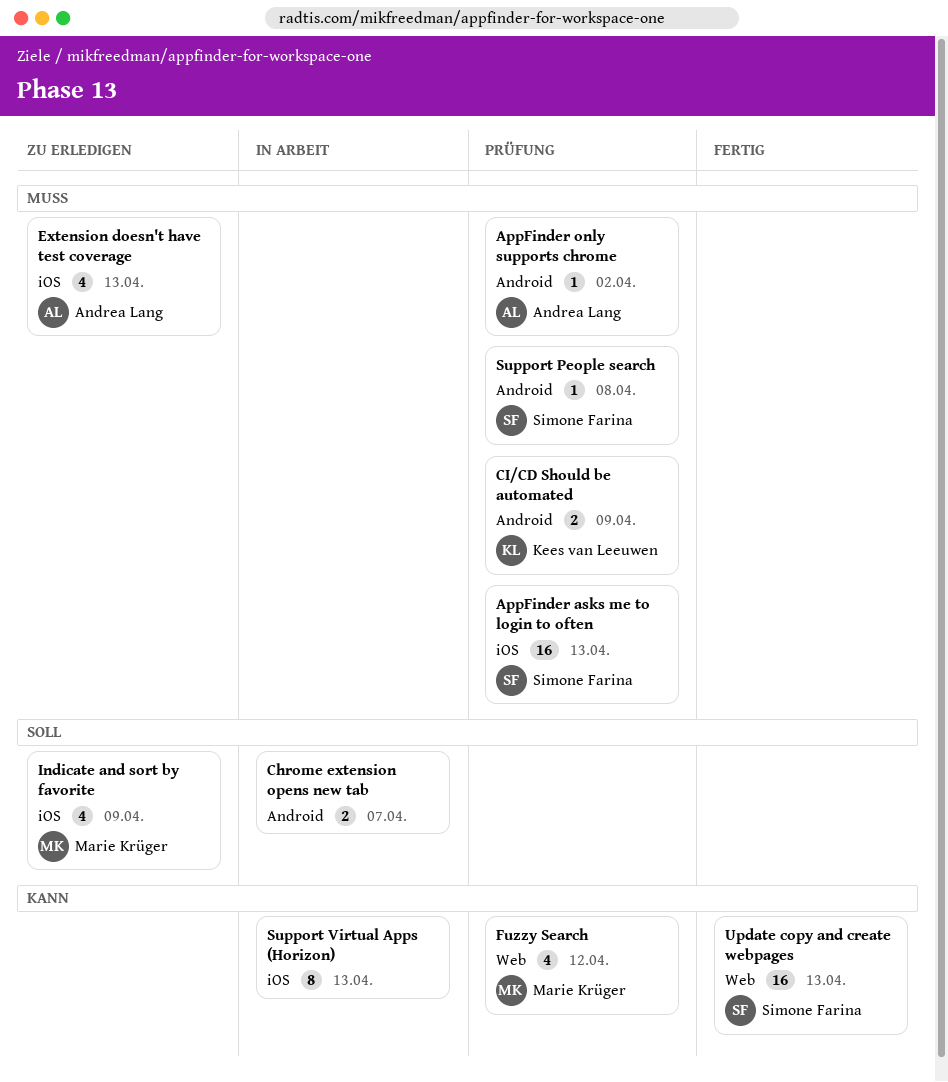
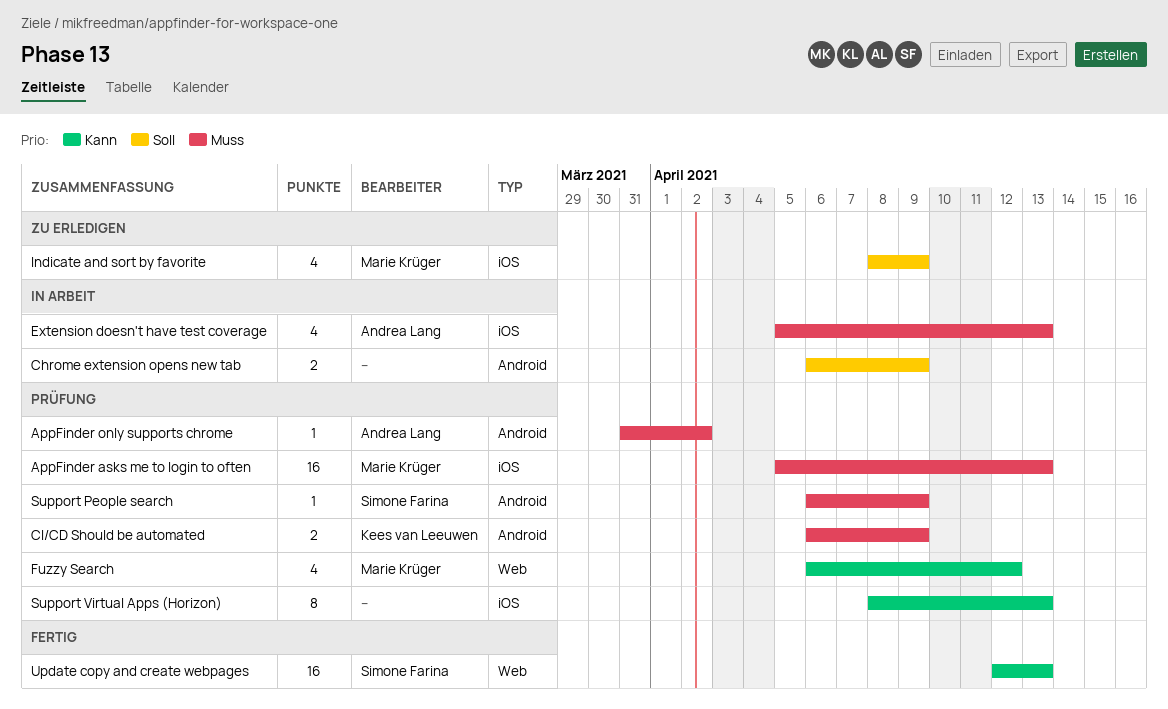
AppFinder asks me to login to often, owner: Simone Farina -> Marie Krüger
Chrome extension opens new tab, due: Apr 7 -> Apr 9
Extension doesn't have test coverage, status: Zu erledigen -> In Arbeit
Support People search, due: Apr 8 -> Apr 9
Support Virtual Apps (Horizon), status: In Arbeit -> Prüfung

